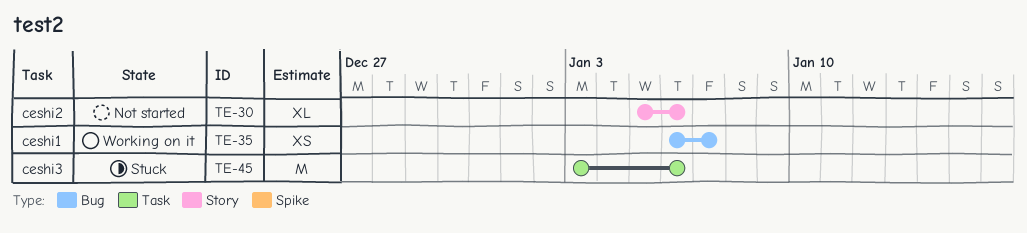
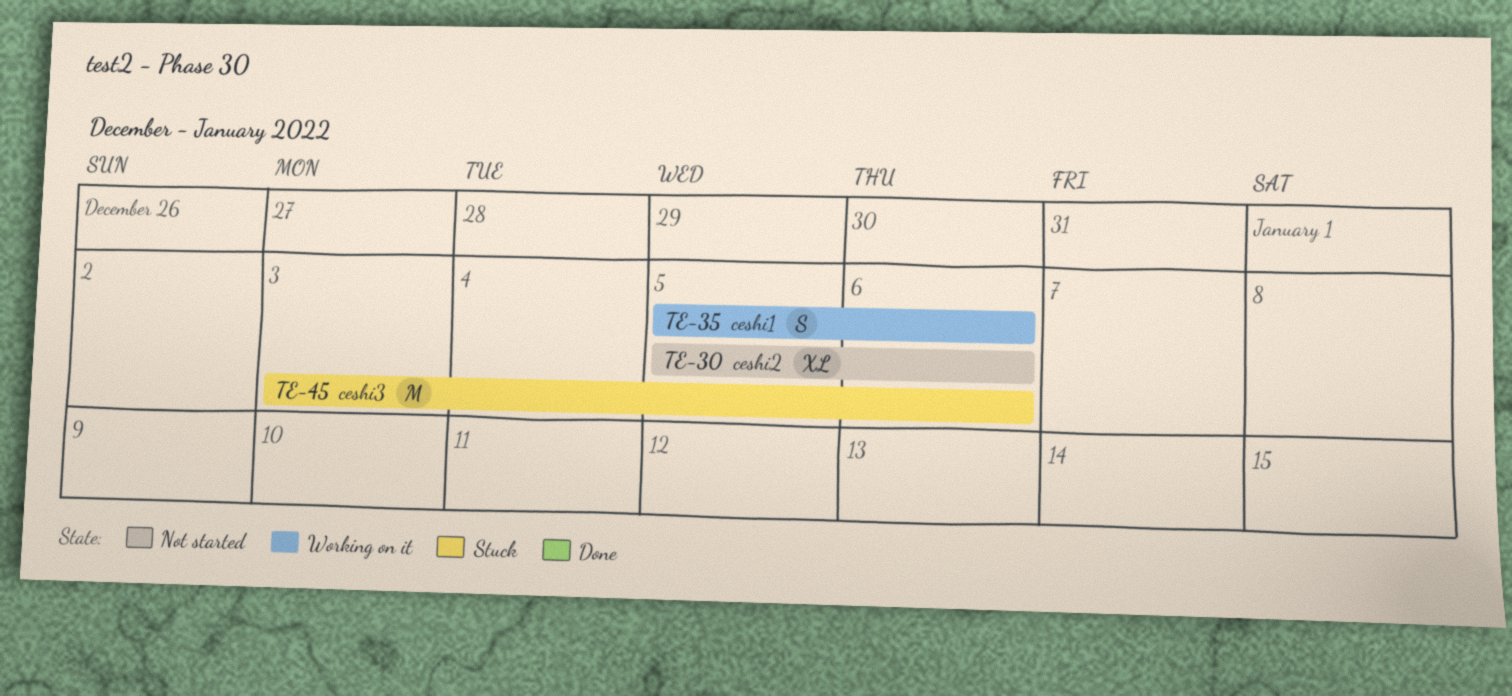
TE-35, estimate: XS -> S
TE-35, start: Jan 6 -> Jan 5
TE-35, due: Jan 7 -> Jan 6

